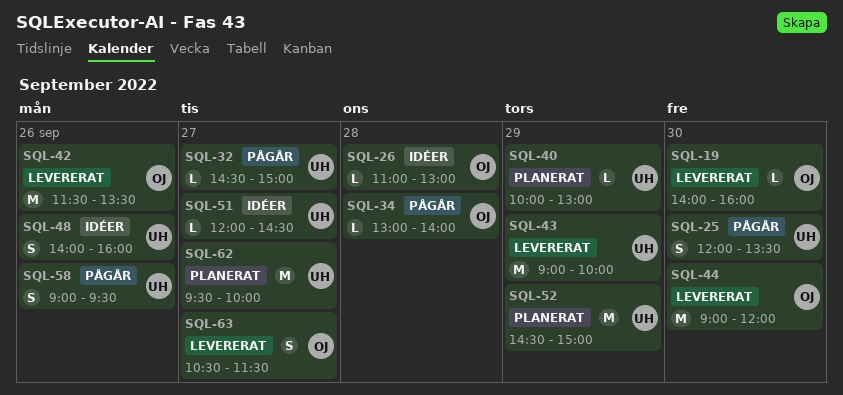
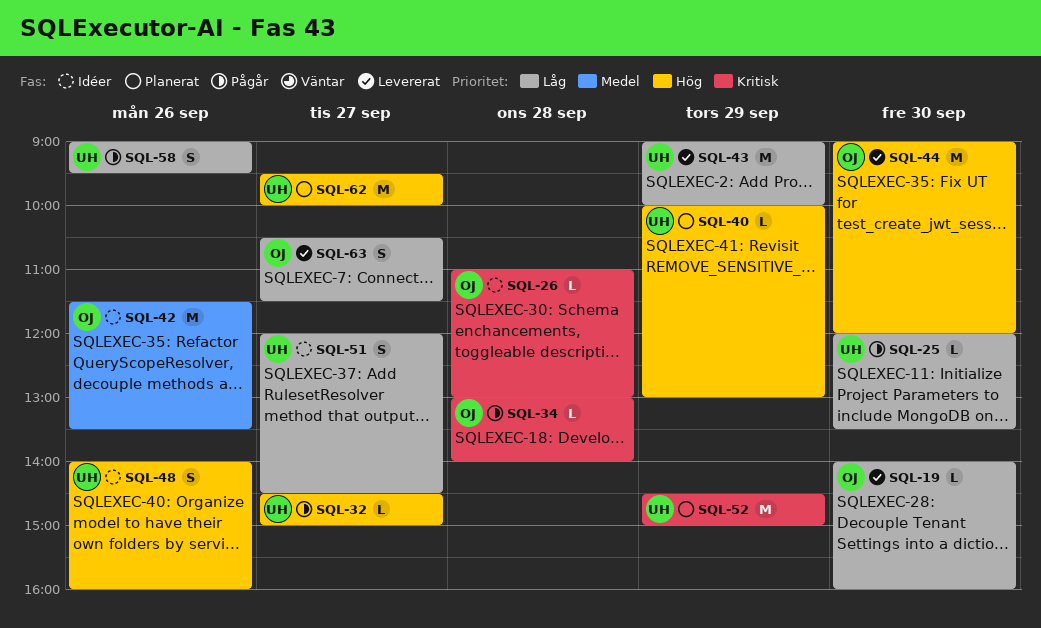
SQL-25, estimate: S -> L
SQL-42, status: Levererat -> Idéer
SQL-51, estimate: L -> S

